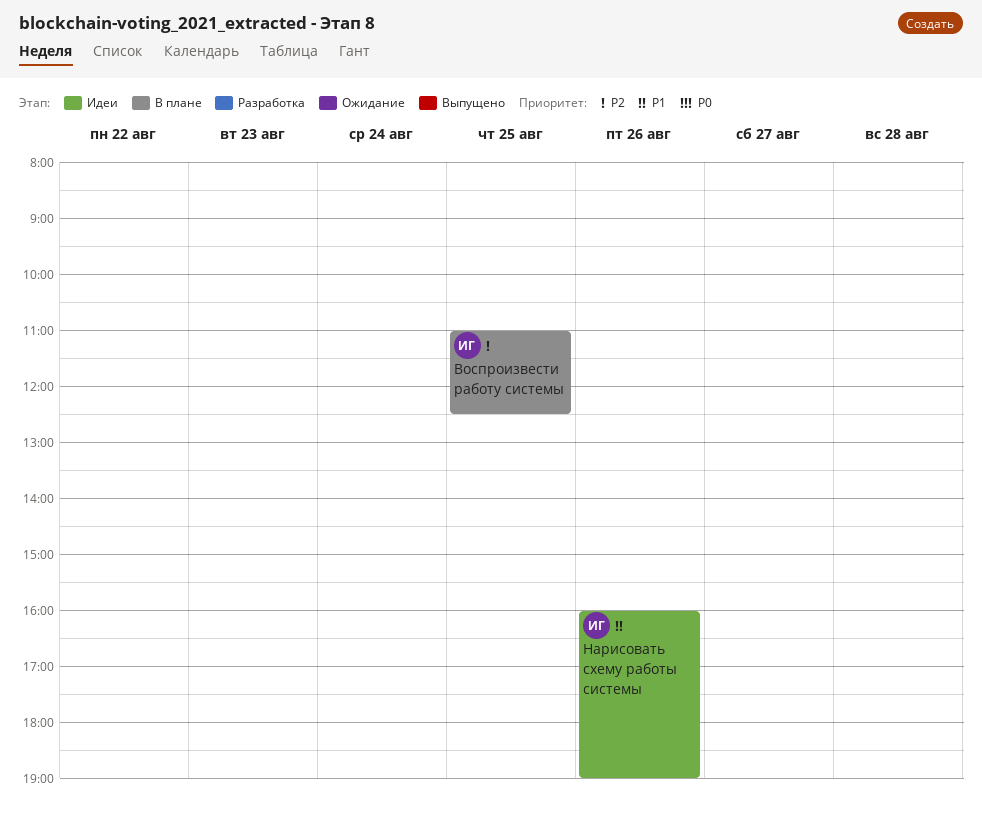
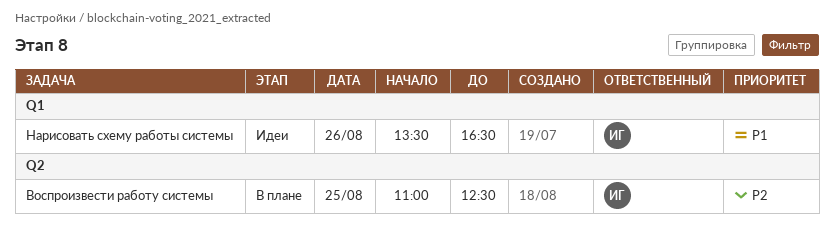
Нарисовать схему работы системы, begins: 16:00 -> 13:30
Нарисовать схему работы системы, ends: 19:00 -> 16:30

